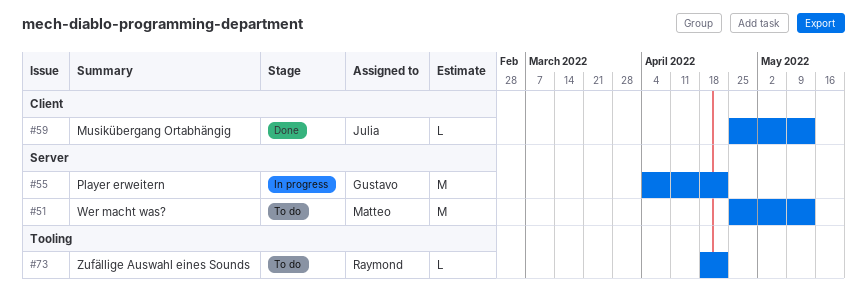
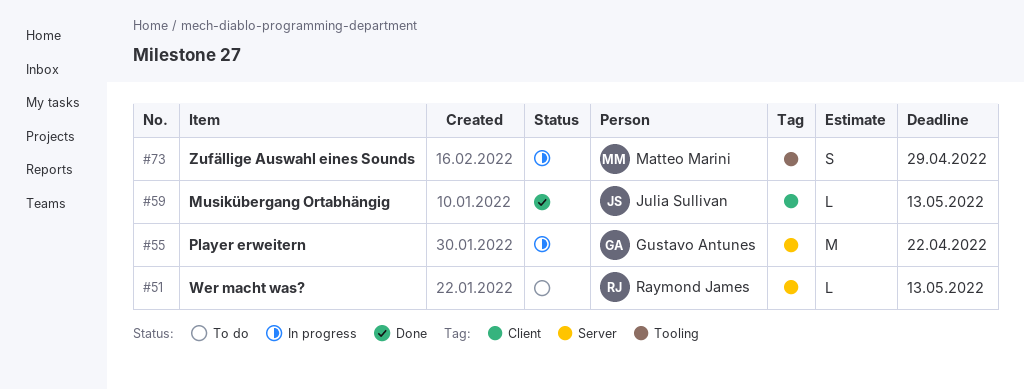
#51, owner: Matteo Marini -> Raymond James
#51, estimate: M -> L
#73, status: To do -> In progress
#73, owner: Raymond James -> Matteo Marini
#73, estimate: L -> S
#73, due: Apr 22 -> Apr 29

